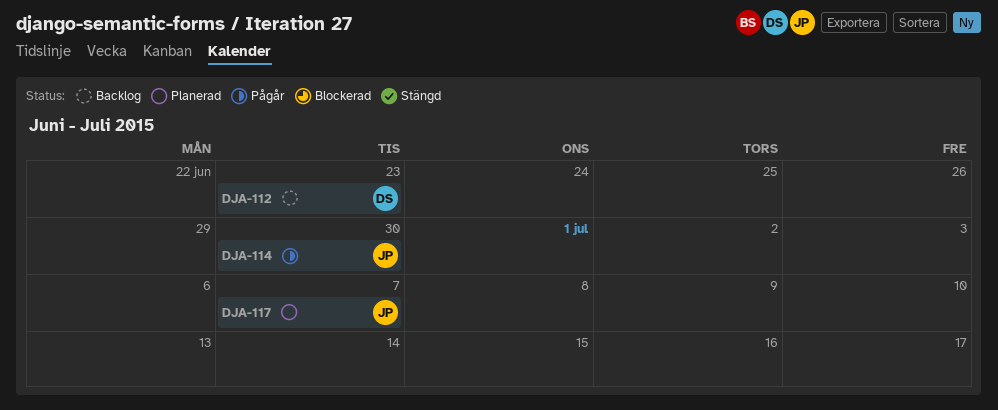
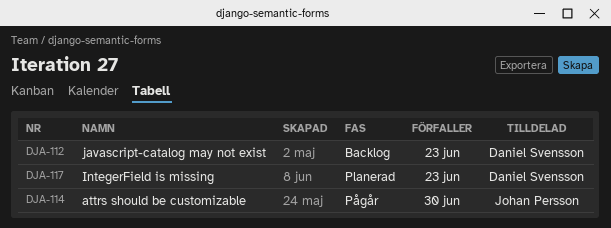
DJA-117, owner: Johan Persson -> Daniel Svensson
DJA-117, due: Jul 7 -> Jun 23

